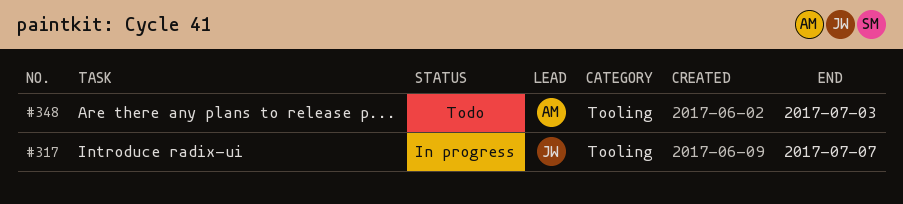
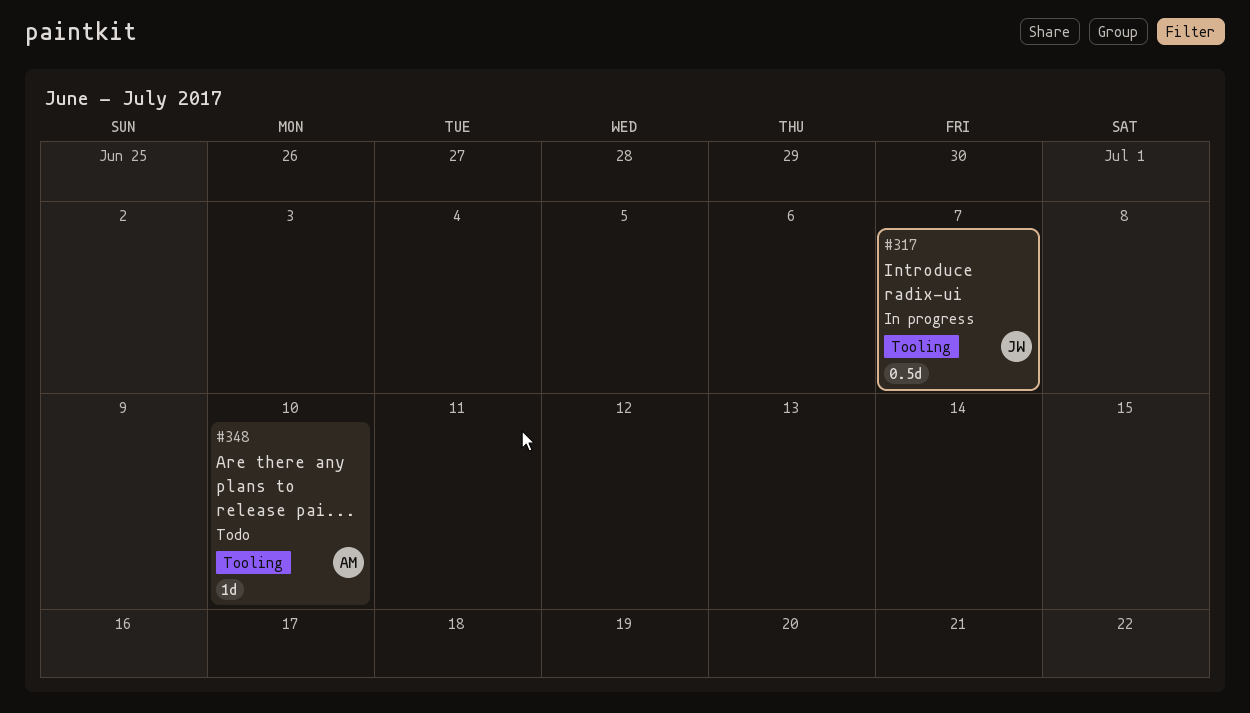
#348, due: Jul 3 -> Jul 10

